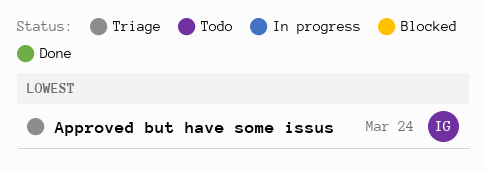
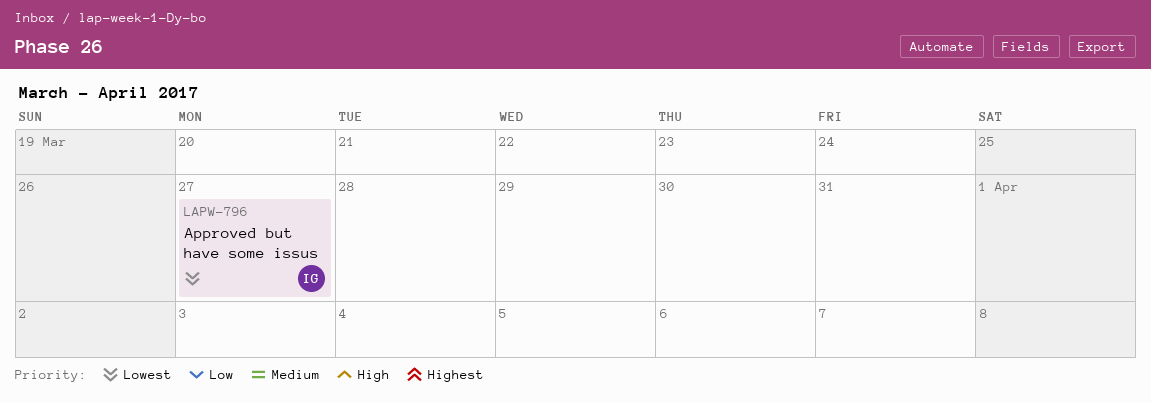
Approved but have some issus, due: Mar 24 -> Mar 27

